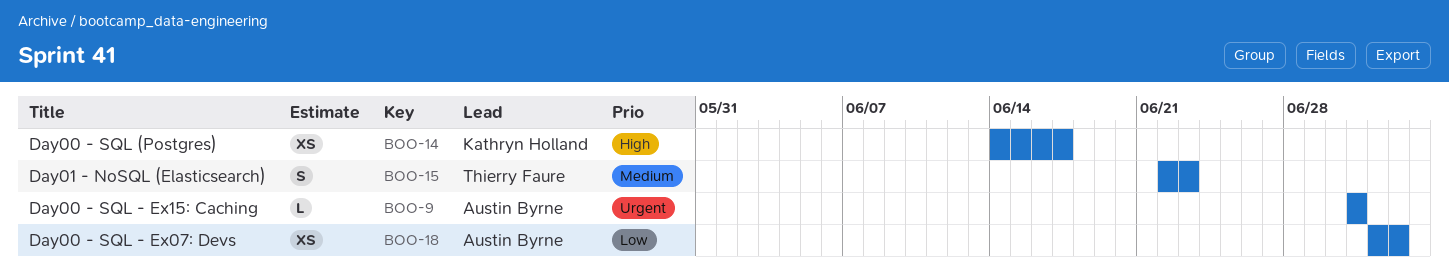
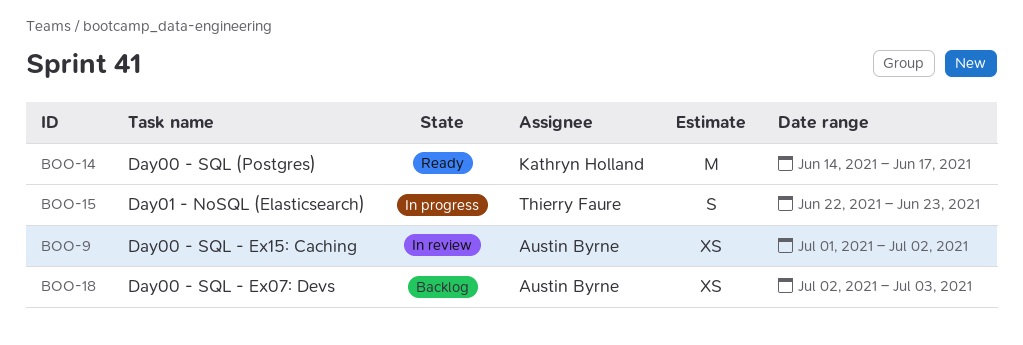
BOO-9, estimate: L -> XS
BOO-9, due: Jul 1 -> Jul 2
BOO-14, estimate: XS -> M

